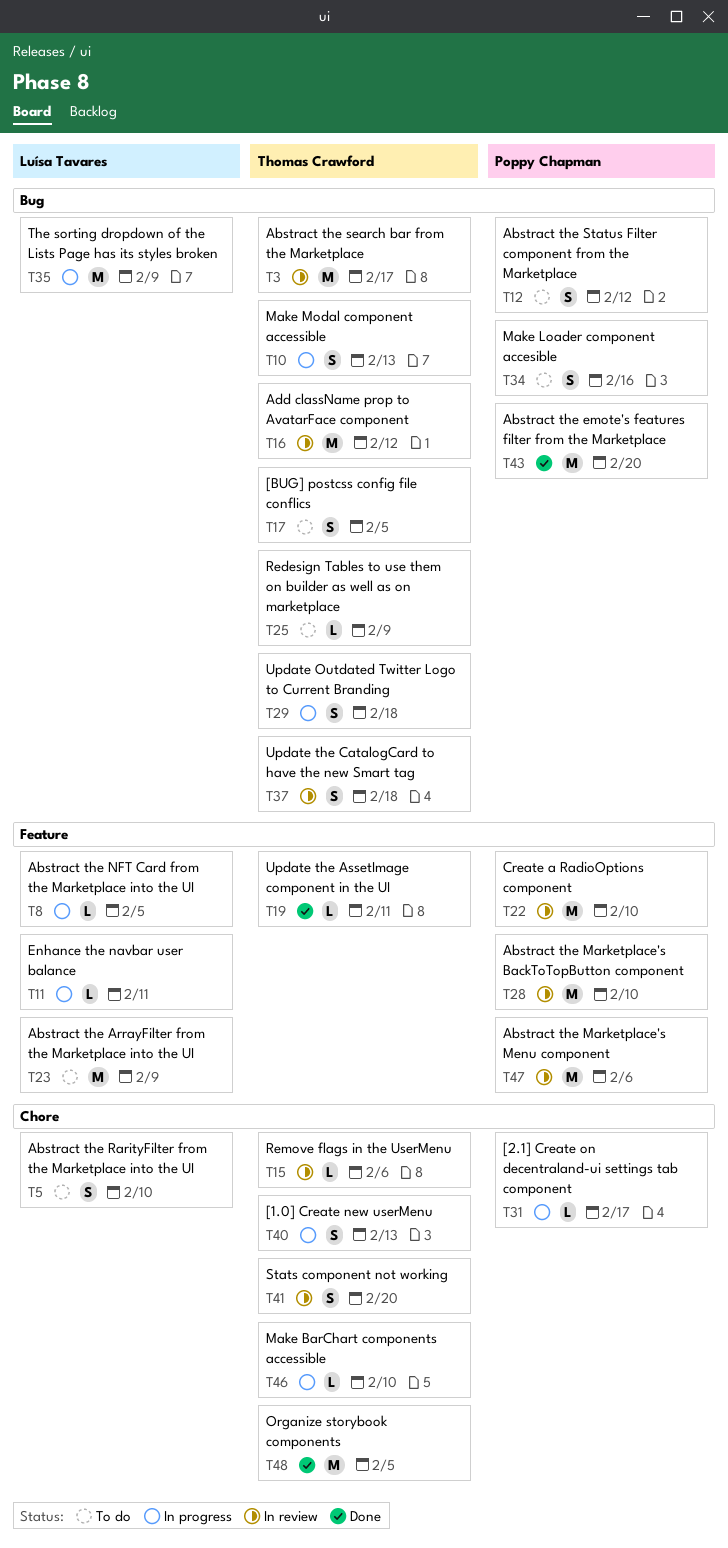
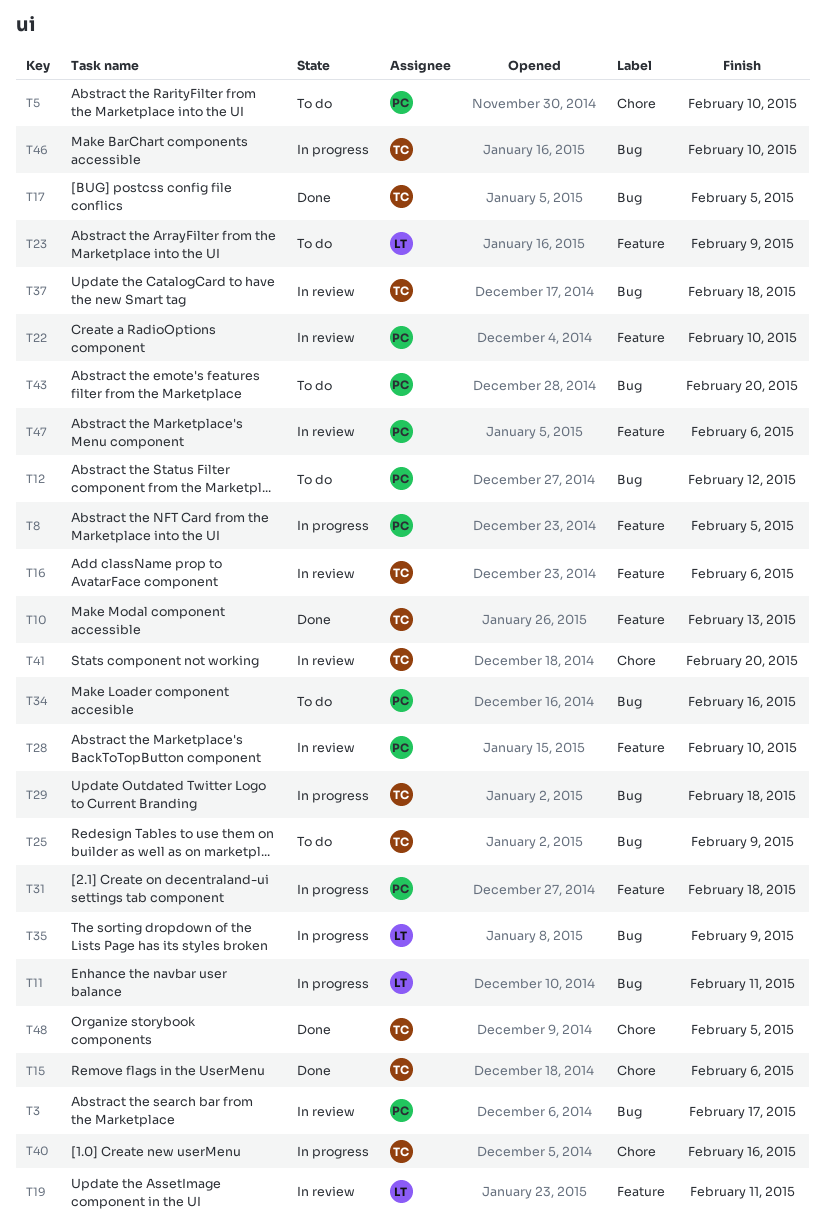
T3, owner: Thomas Crawford -> Poppy Chapman
T5, owner: Luísa Tavares -> Poppy Chapman
T8, owner: Luísa Tavares -> Poppy Chapman
T10, status: In progress -> Done
T10, label: Bug -> Feature
T11, label: Feature -> Bug
T15, status: In review -> Done
T16, label: Bug -> Feature
T16, due: Feb 12 -> Feb 6
T17, status: To do -> Done
T19, status: Done -> In review
T19, owner: Thomas Crawford -> Luísa Tavares
T31, label: Chore -> Feature
T31, due: Feb 17 -> Feb 18
T40, due: Feb 13 -> Feb 16
T43, status: Done -> To do
T46, label: Chore -> Bug

